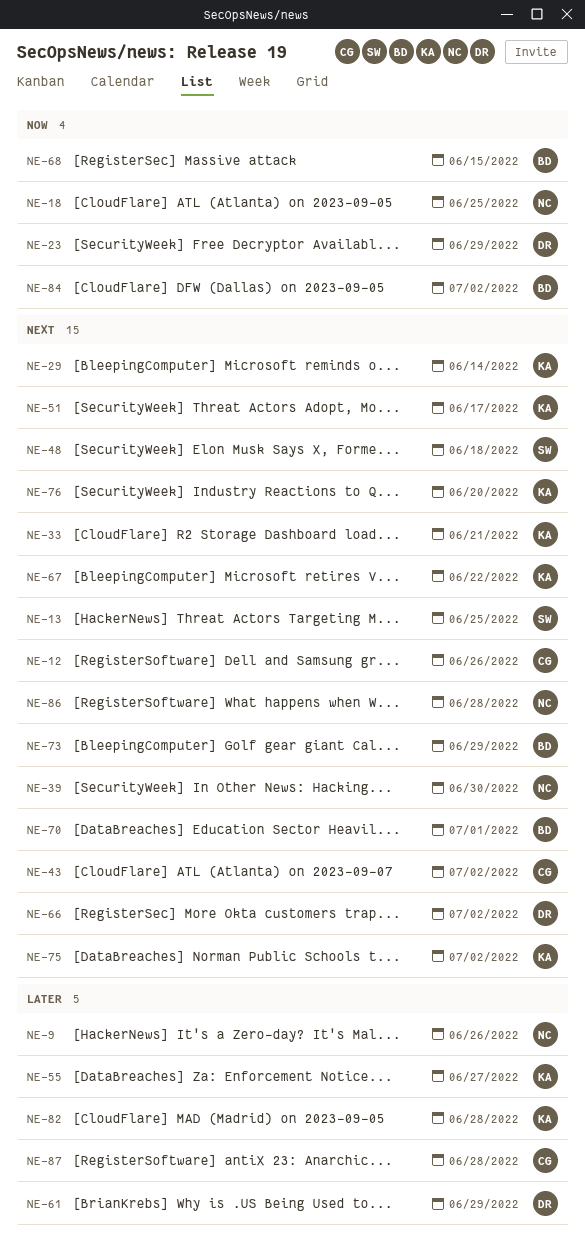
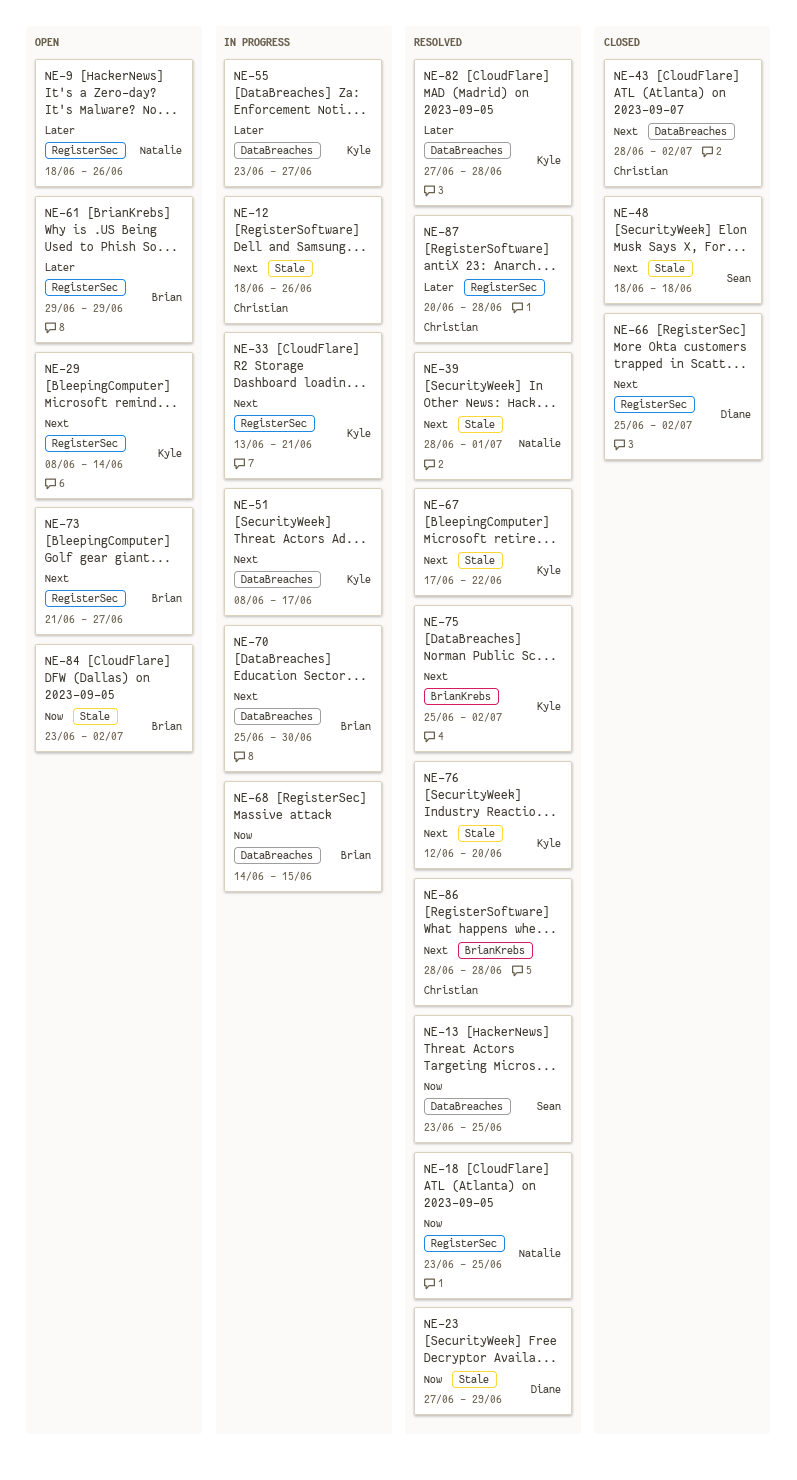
NE-13, priority: Next -> Now
NE-39, due: Jun 30 -> Jul 1
NE-61, owner: Diane -> Brian
NE-70, due: Jul 1 -> Jun 30
NE-73, due: Jun 29 -> Jun 27
NE-86, owner: Natalie -> Christian

